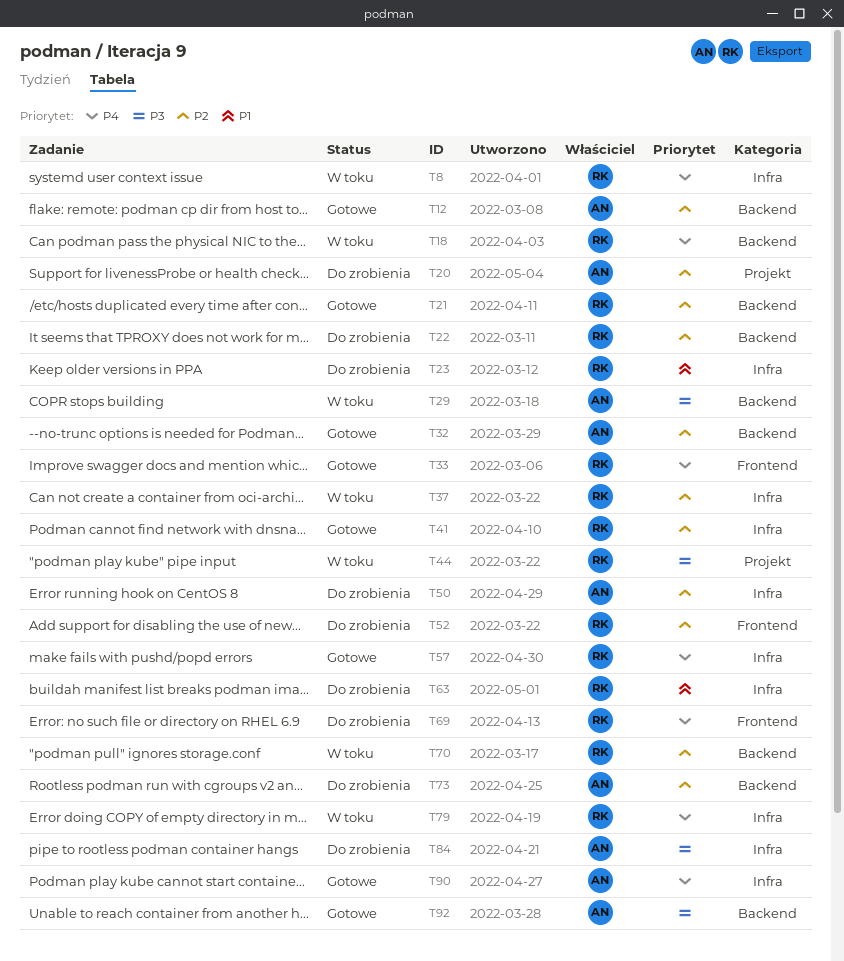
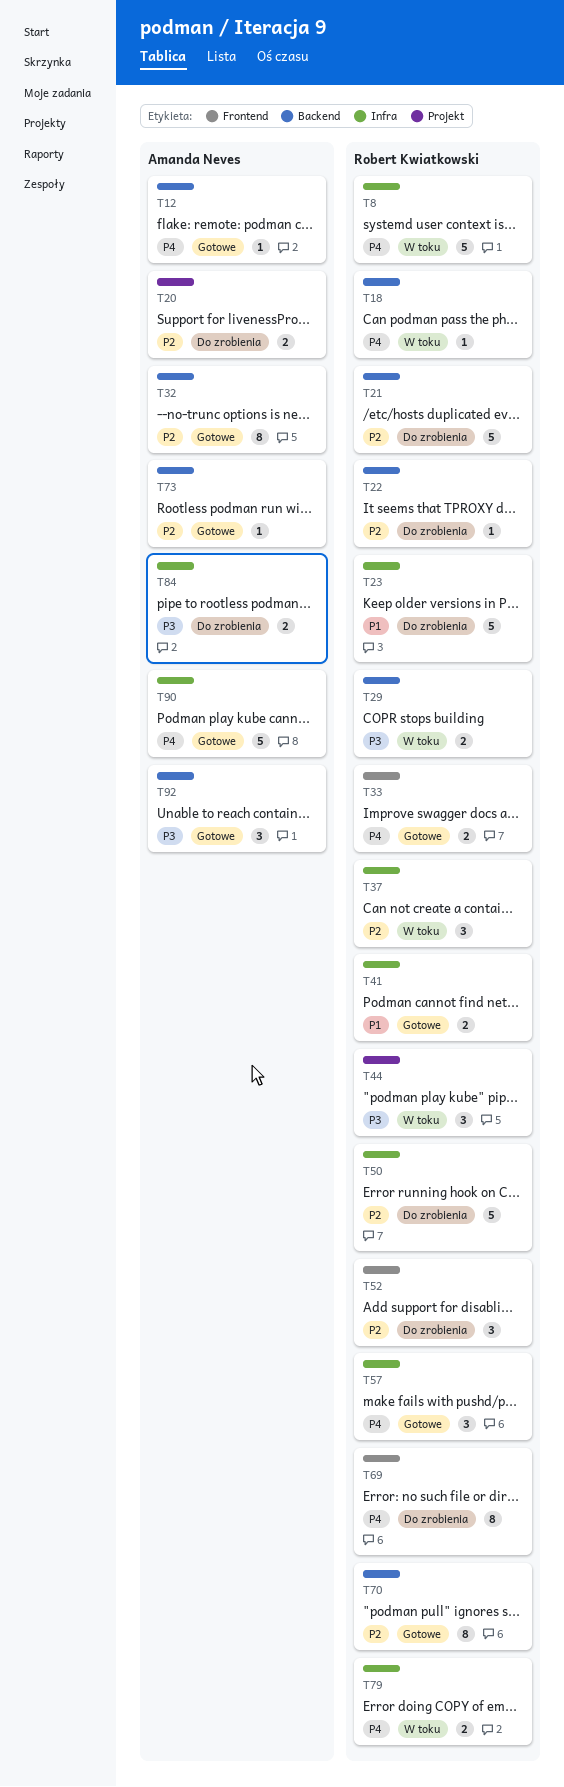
T12, priority: P2 -> P4
T21, status: Gotowe -> Do zrobienia
T29, owner: Amanda Neves -> Robert Kwiatkowski
T41, priority: P2 -> P1
T50, owner: Amanda Neves -> Robert Kwiatkowski
T63: present -> none
T70, status: W toku -> Gotowe
T73, status: Do zrobienia -> Gotowe

